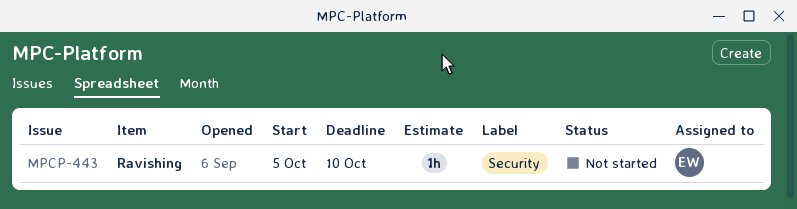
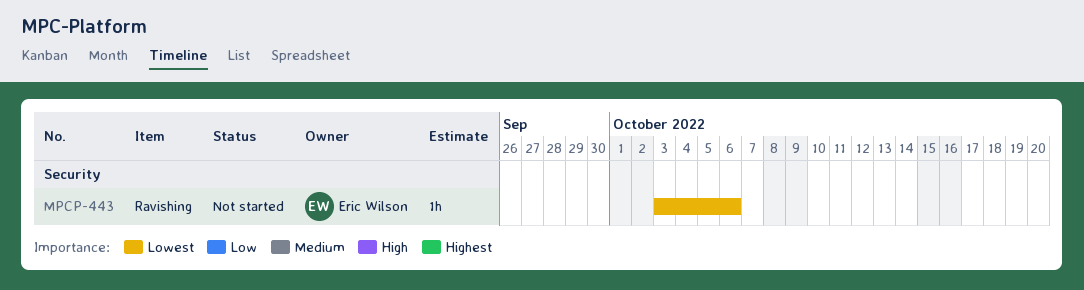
MPCP-443, start: Oct 5 -> Oct 3
MPCP-443, due: Oct 10 -> Oct 6

